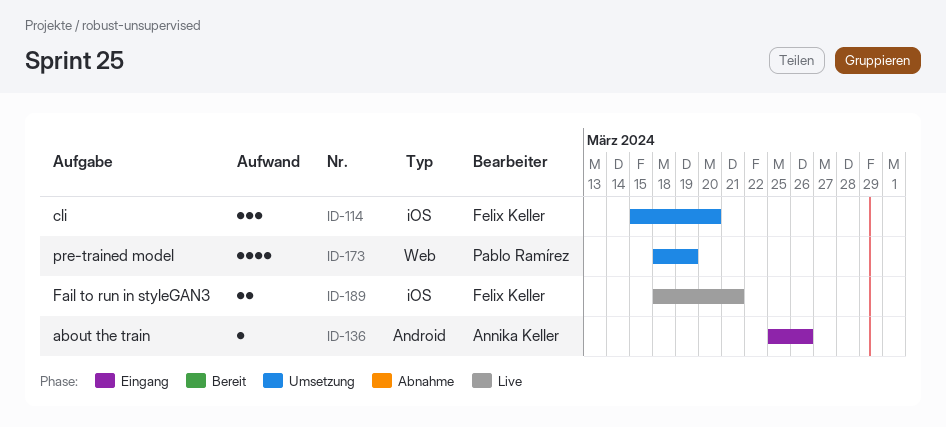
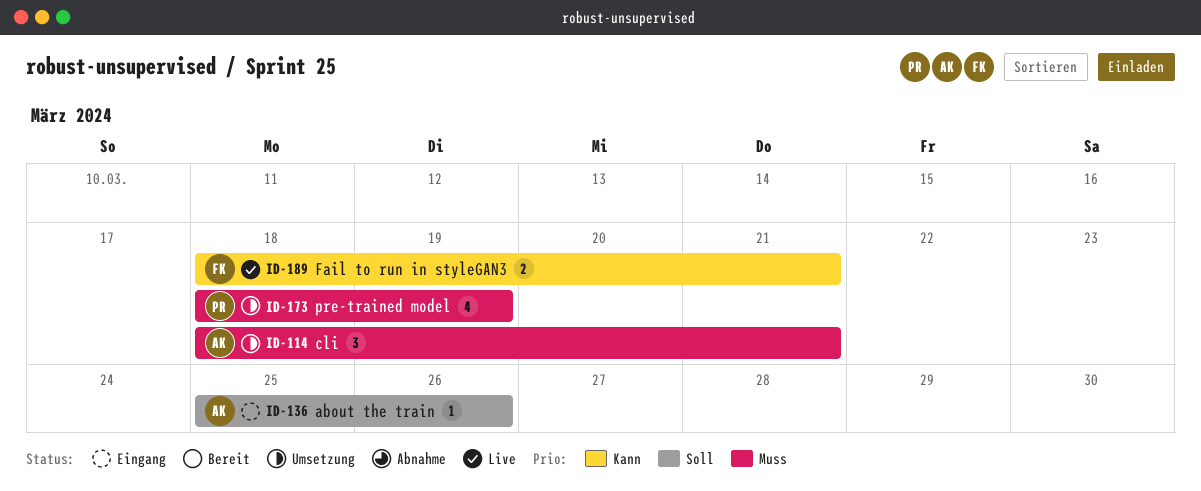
ID-114, owner: Felix Keller -> Annika Keller
ID-114, start: Mar 15 -> Mar 18
ID-114, due: Mar 20 -> Mar 21

